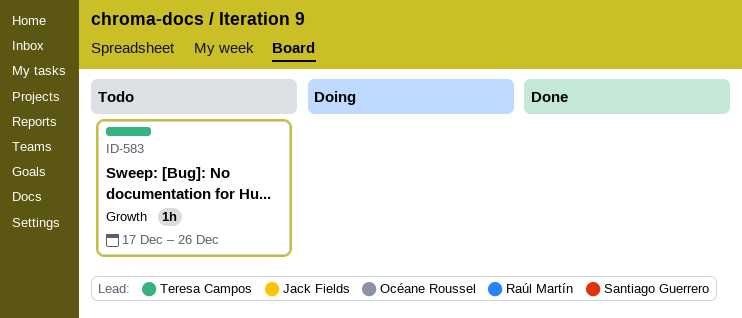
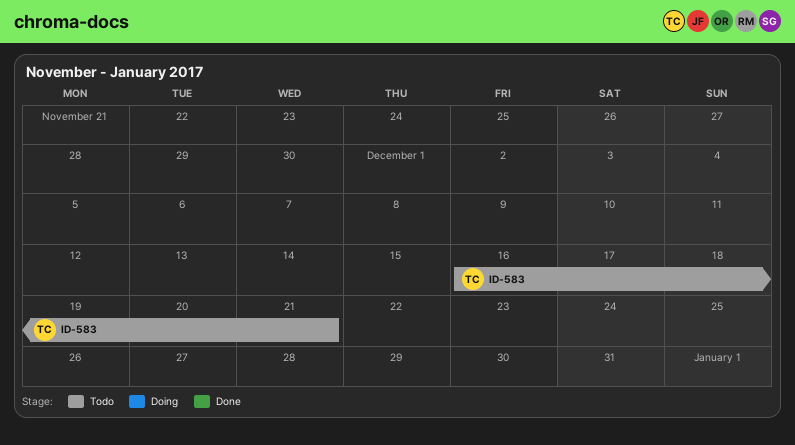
ID-583, start: Dec 17 -> Dec 16
ID-583, due: Dec 26 -> Dec 21

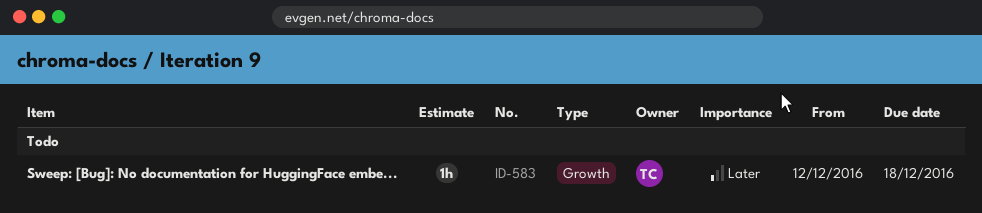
ID-583, start: Dec 16 -> Dec 12
ID-583, due: Dec 21 -> Dec 18

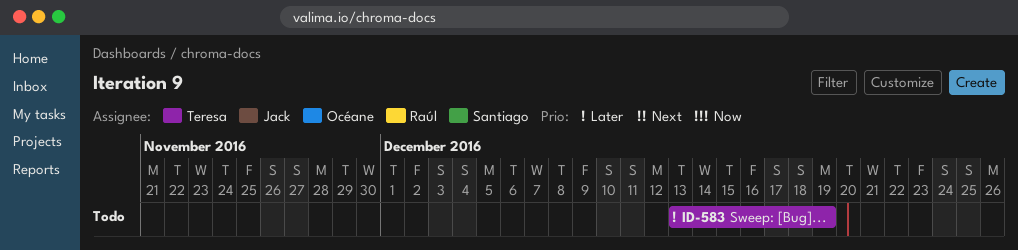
ID-583, start: Dec 12 -> Dec 13
ID-583, due: Dec 18 -> Dec 19

